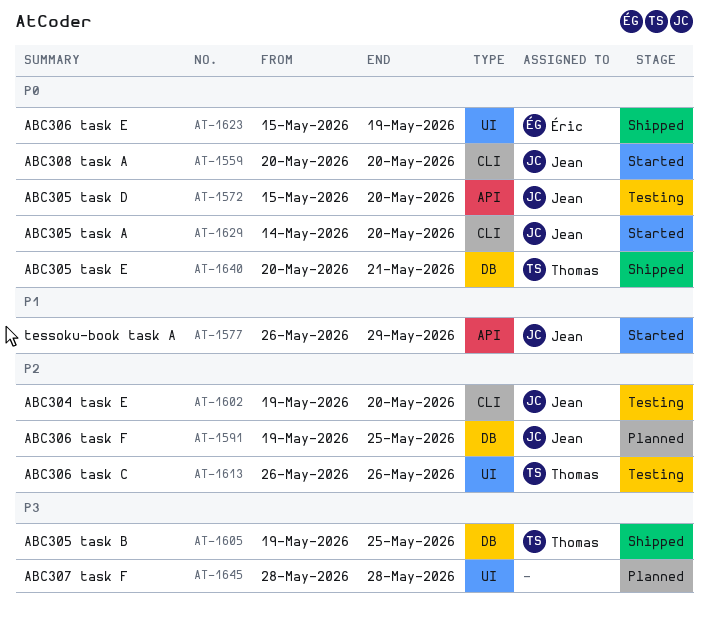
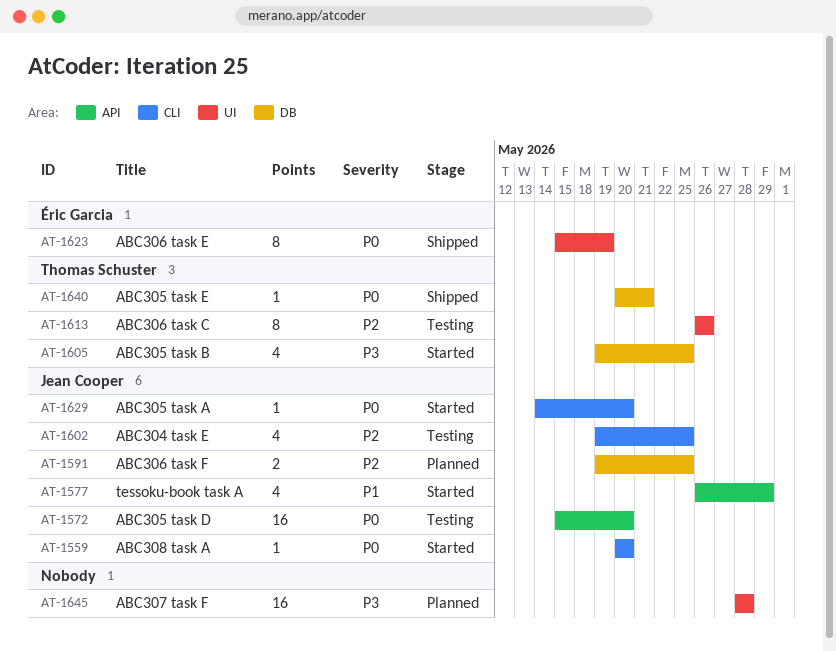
AT-1602, due: May 20 -> May 25
AT-1605, status: Shipped -> Started

